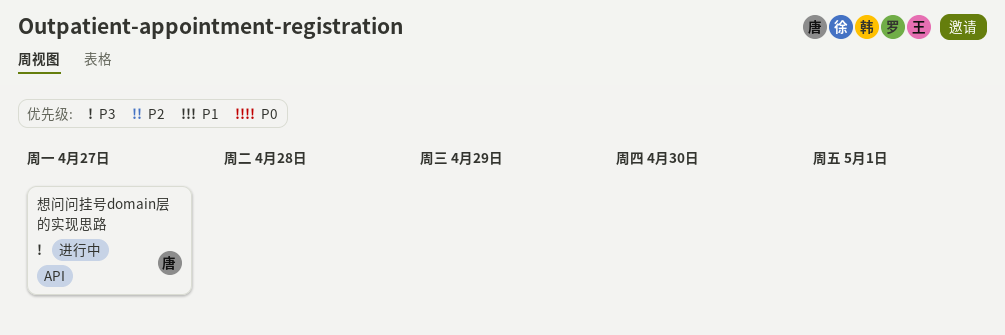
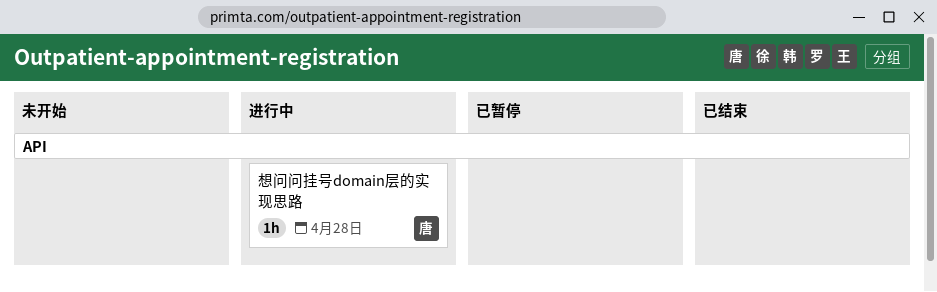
想问问挂号domain层的实现思路, due: Apr 27 -> Apr 28

